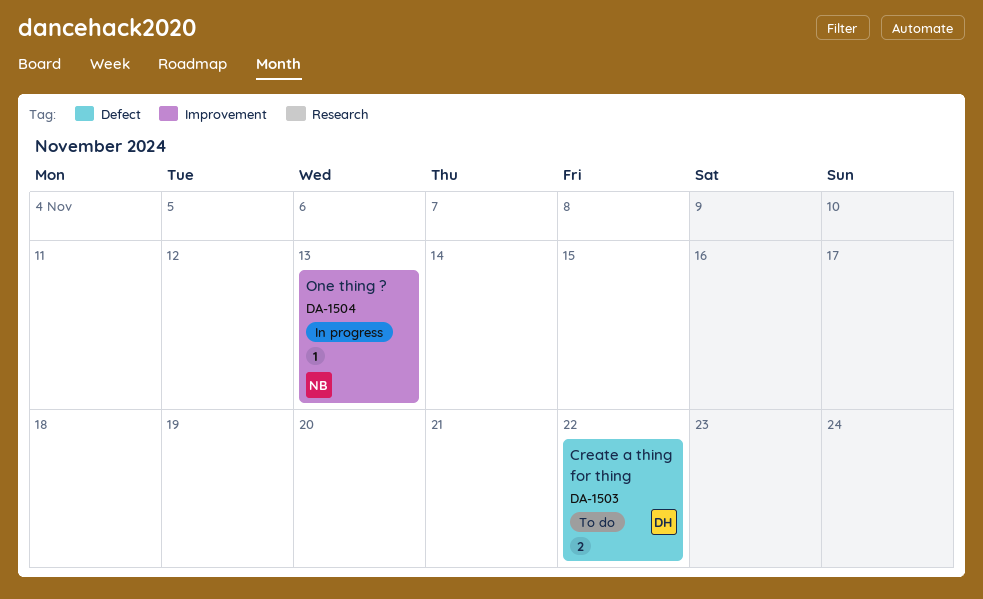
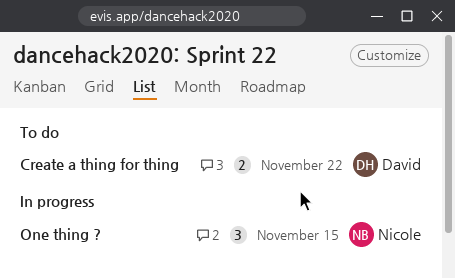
One thing ?, estimate: 1 -> 3
One thing ?, due: Nov 13 -> Nov 15

